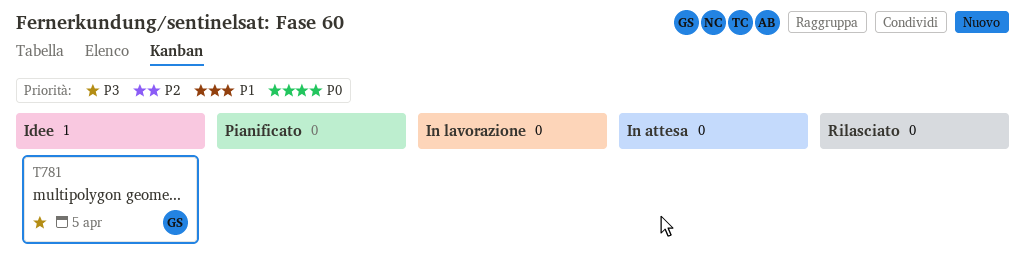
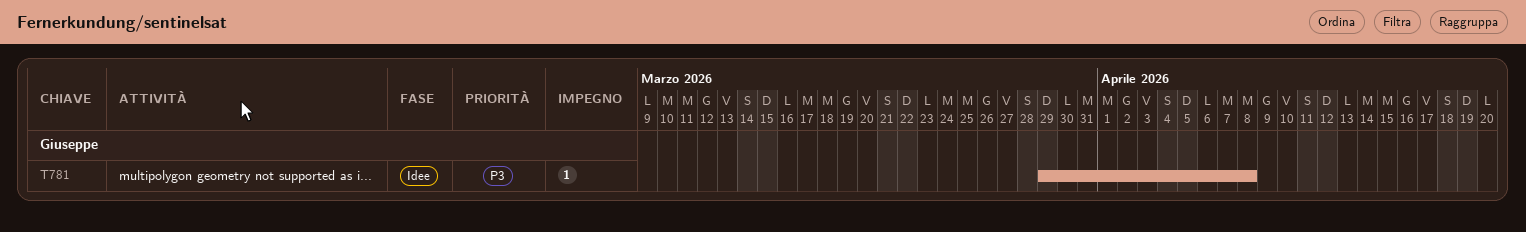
T781, due: Apr 5 -> Apr 8

